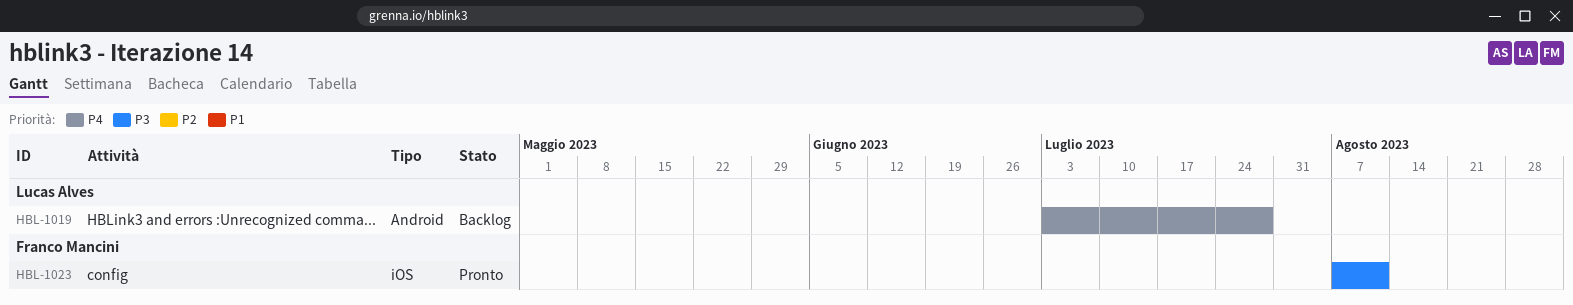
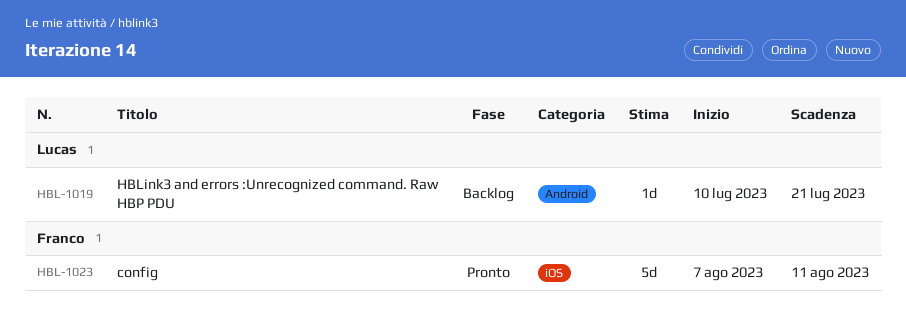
HBL-1019, start: Jul 3 -> Jul 10
HBL-1019, due: Jul 28 -> Jul 21

